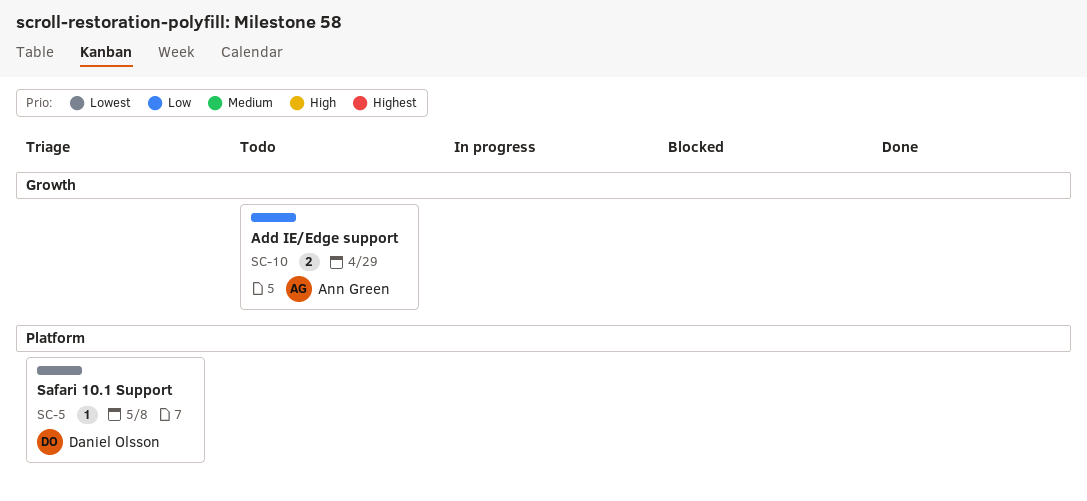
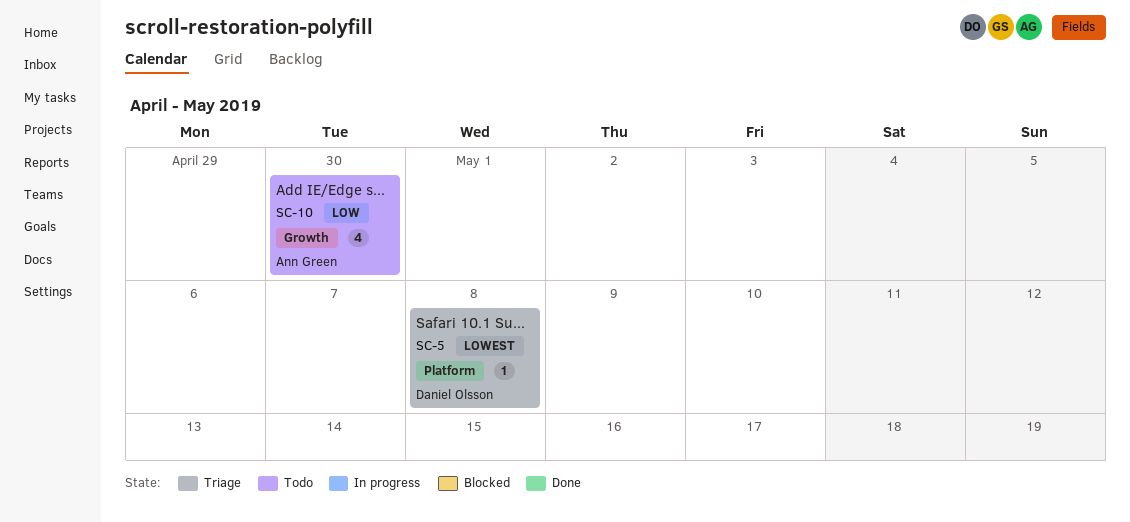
SC-10, estimate: 2 -> 4
SC-10, due: Apr 29 -> Apr 30

